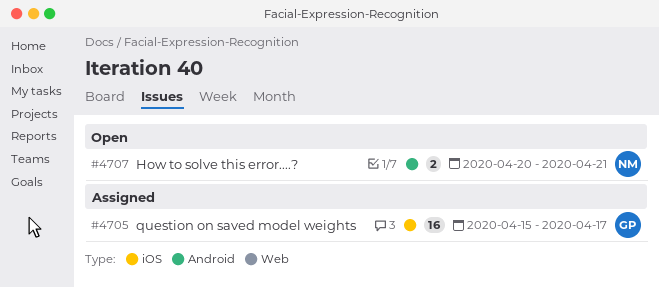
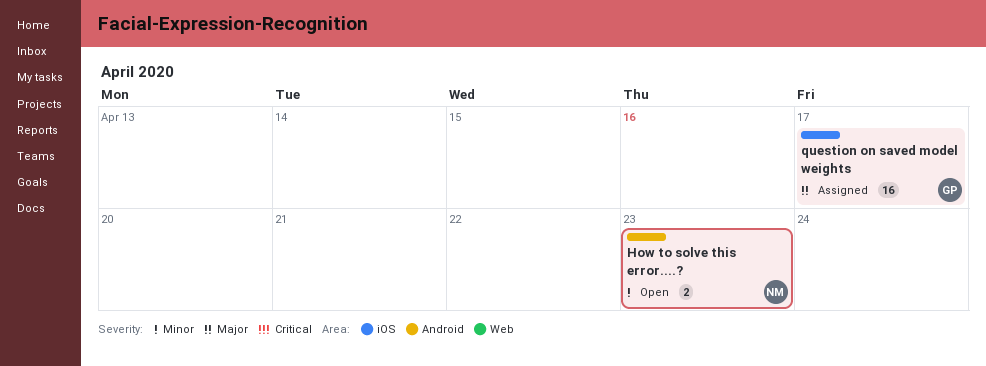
How to solve this error....?, due: Apr 21 -> Apr 23

